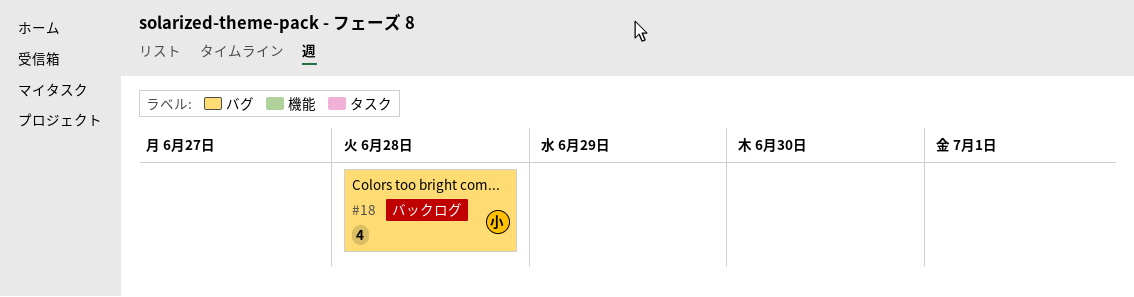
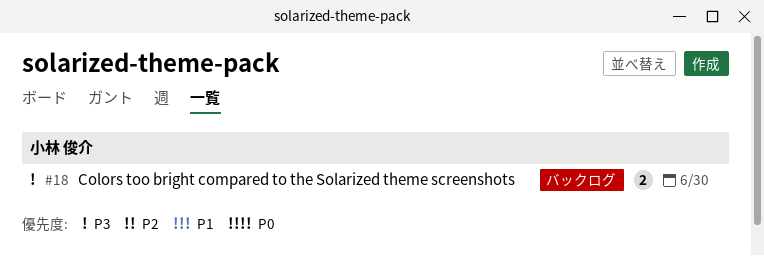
#18, estimate: 4 -> 2
#18, due: Jun 28 -> Jun 30

